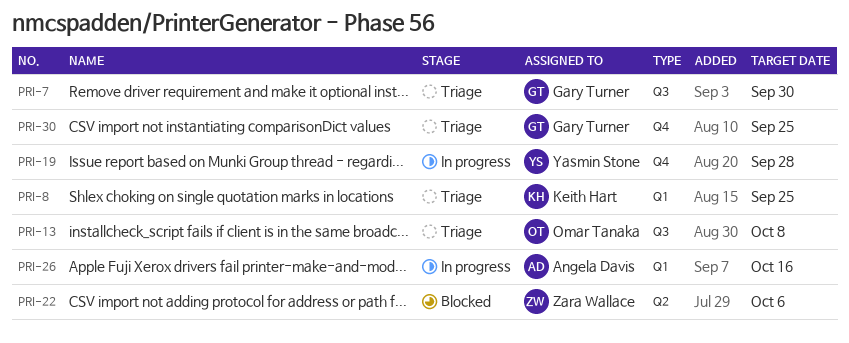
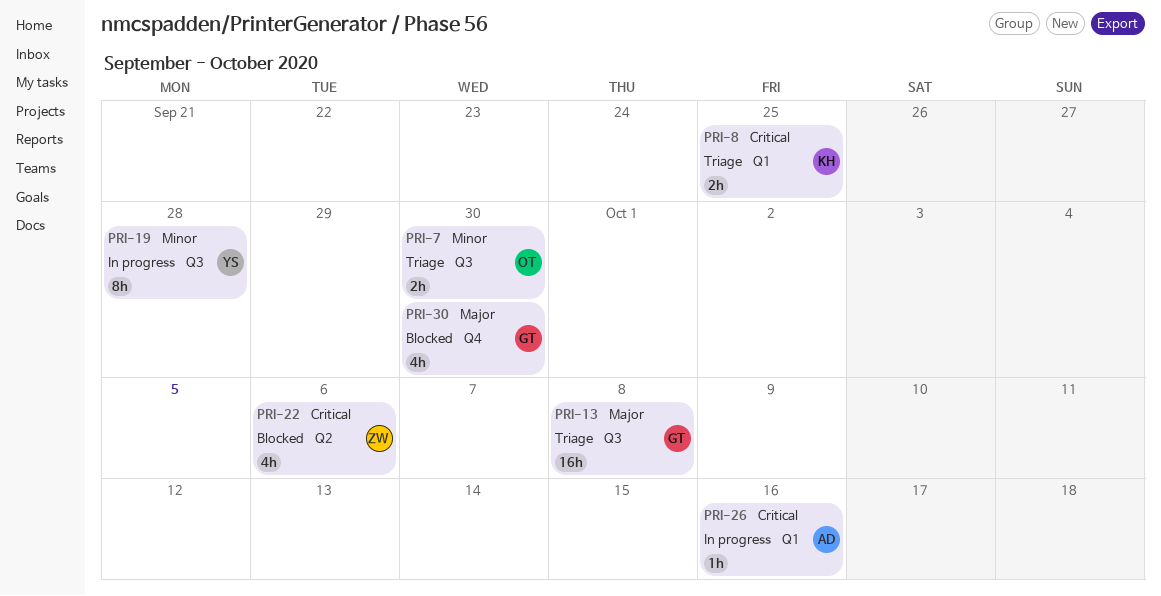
PRI-7, owner: Gary Turner -> Omar Tanaka
PRI-13, owner: Omar Tanaka -> Gary Turner
PRI-19, label: Q4 -> Q3
PRI-30, status: Triage -> Blocked
PRI-30, due: Sep 25 -> Sep 30

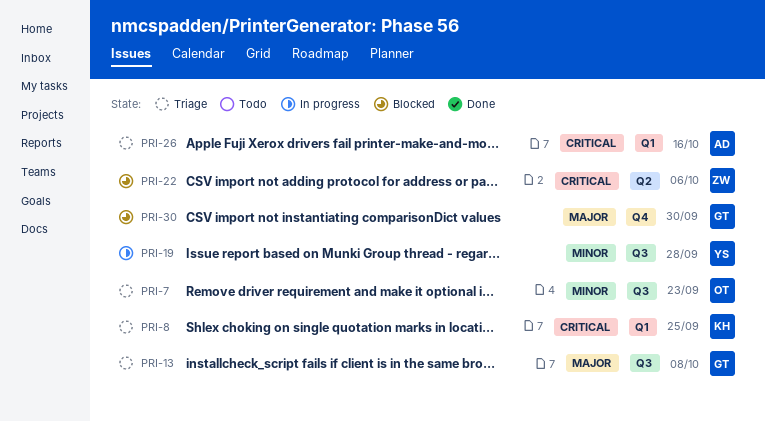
PRI-7, due: Sep 30 -> Sep 23
PRI-26, status: In progress -> Triage

